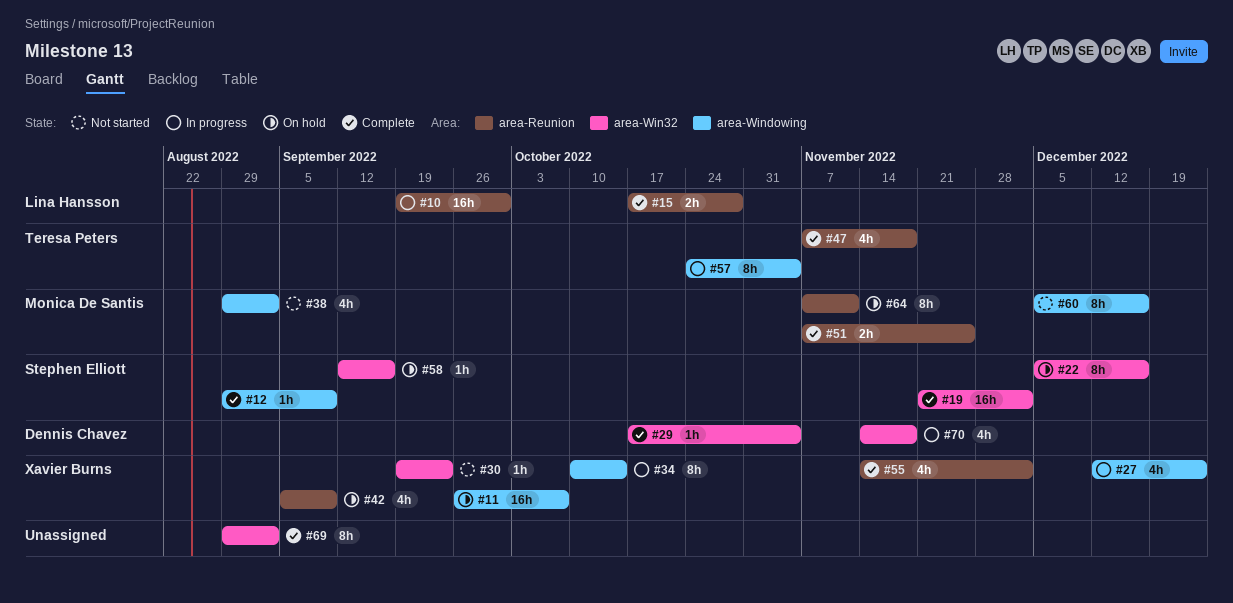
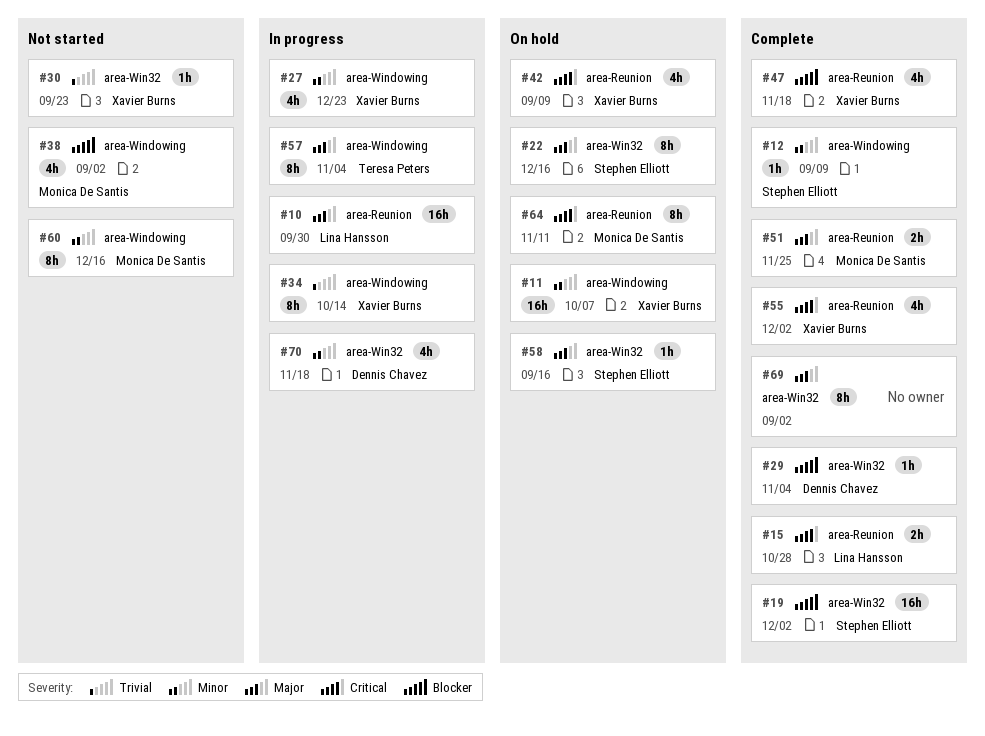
#47, owner: Teresa Peters -> Xavier Burns

